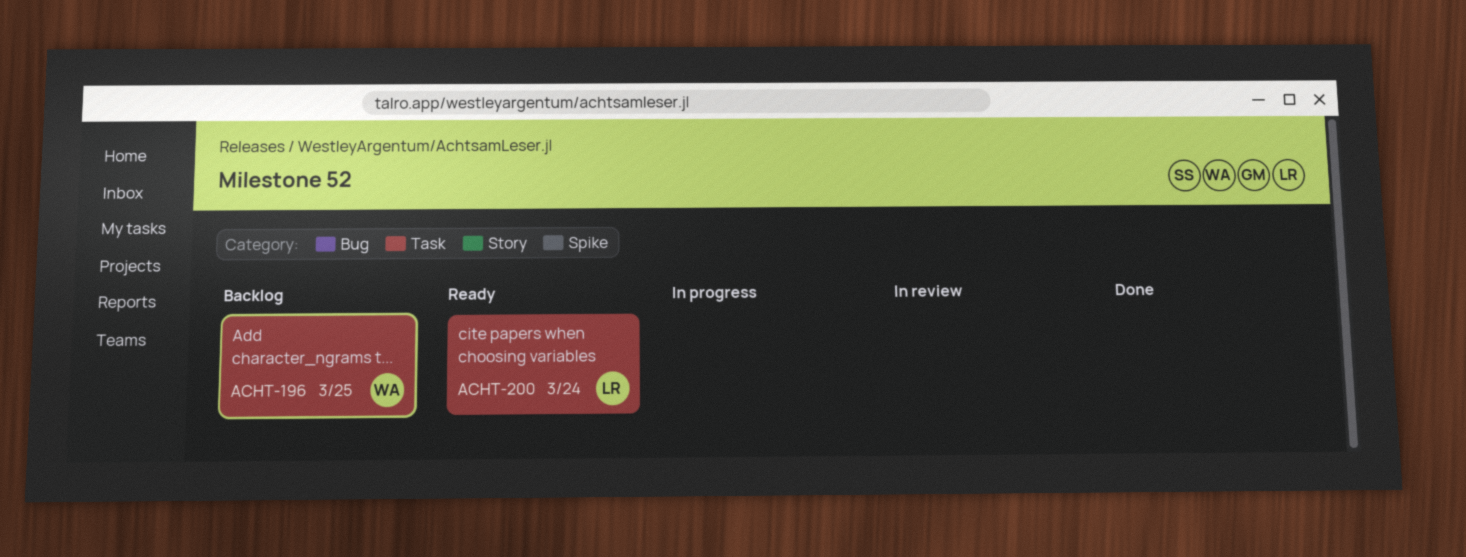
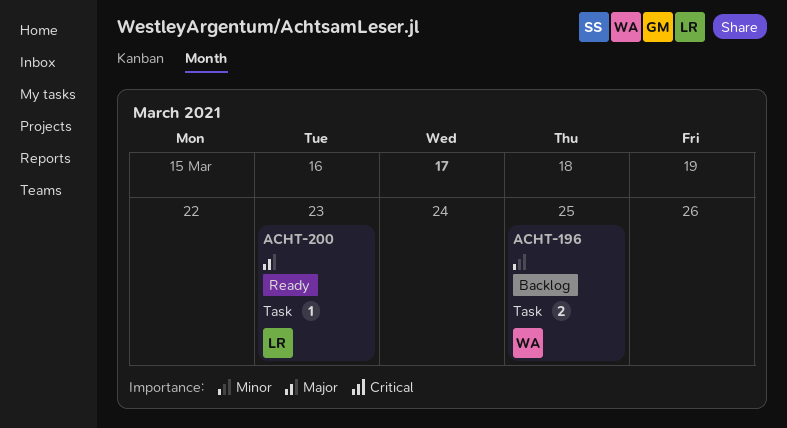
ACHT-200, due: Mar 24 -> Mar 23

